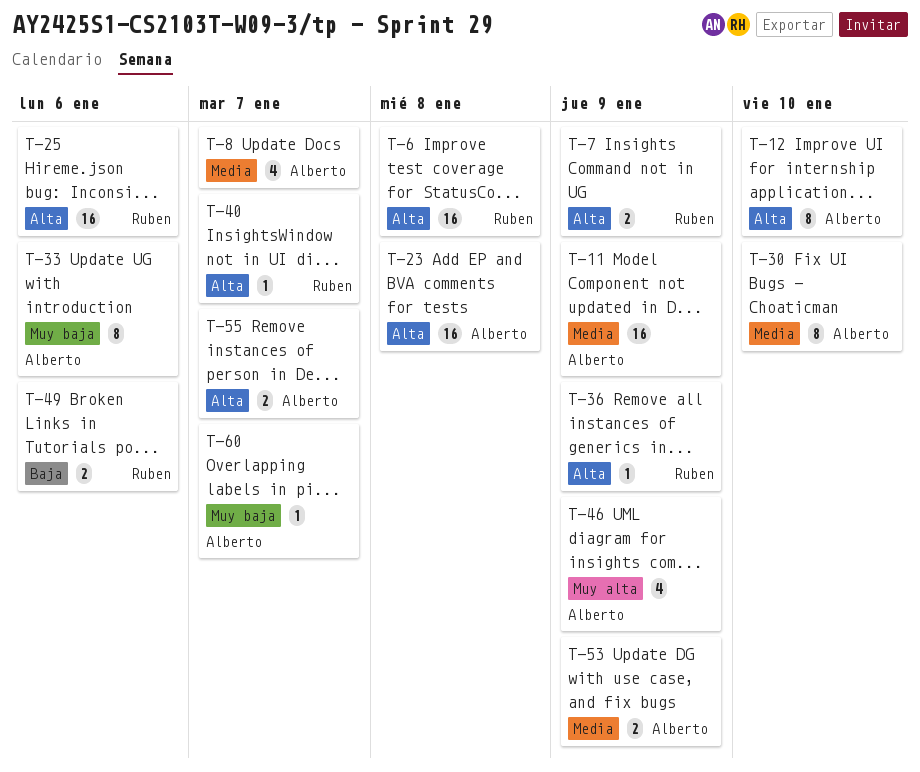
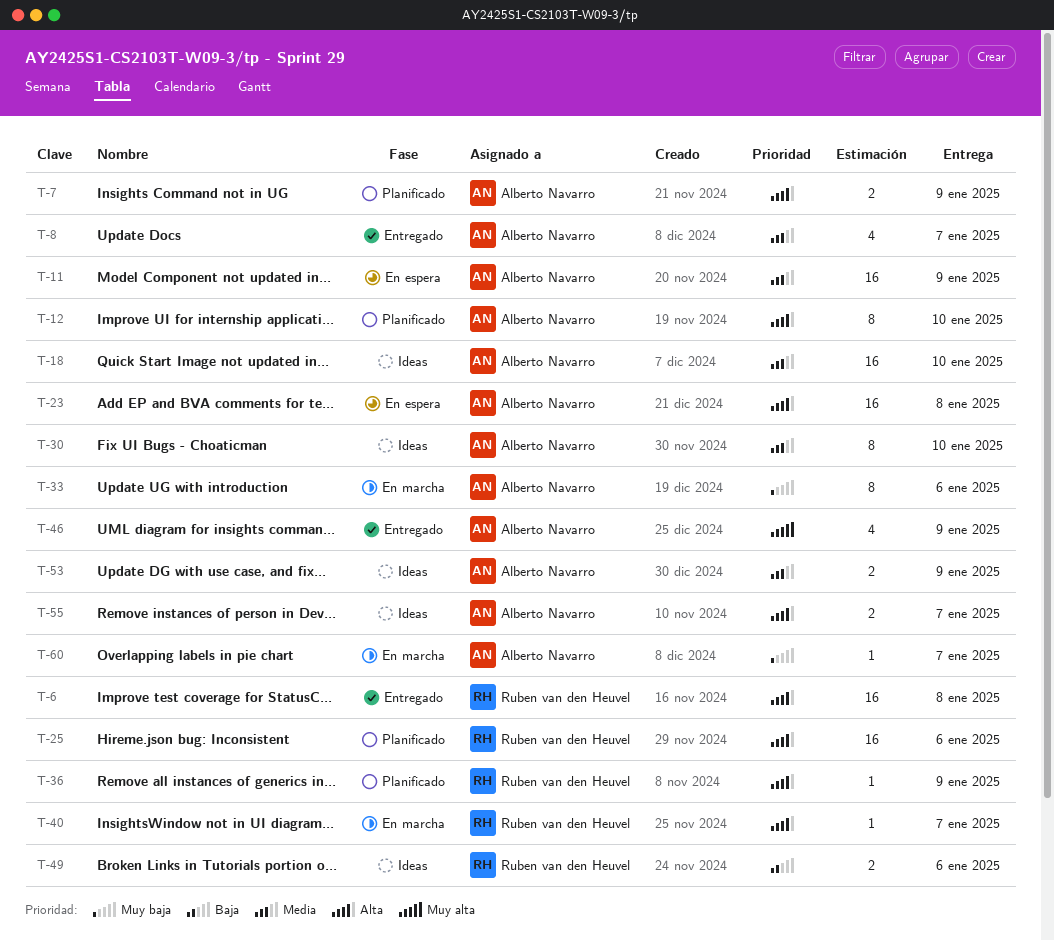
T-7, owner: Ruben van den Heuvel -> Alberto Navarro
T-18: none -> present

